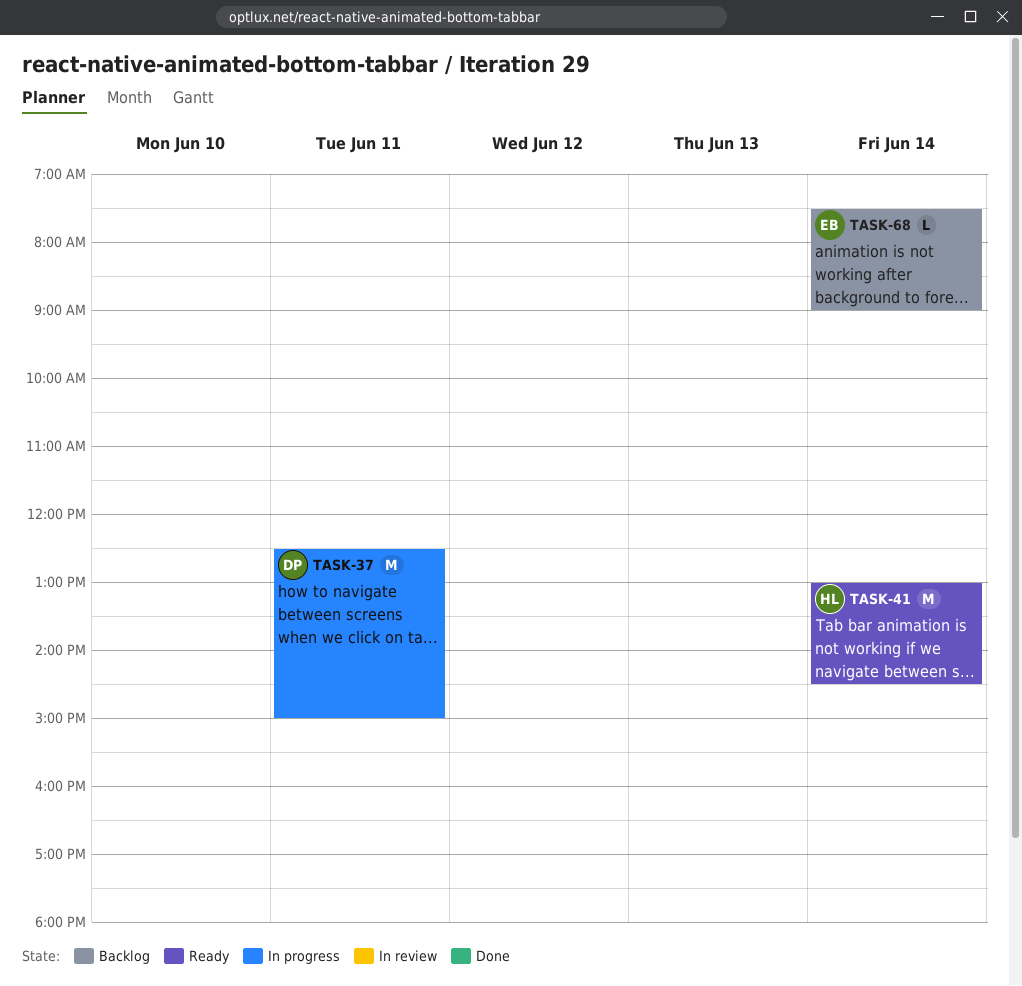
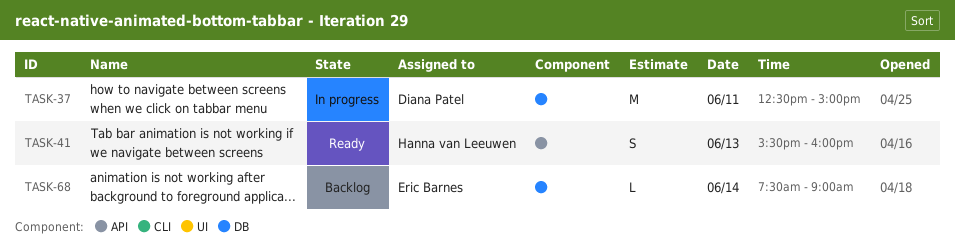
TASK-41, estimate: M -> S
TASK-41, day: Jun 14 -> Jun 13
TASK-41, begins: 13:00 -> 15:30
TASK-41, ends: 14:30 -> 16:00

